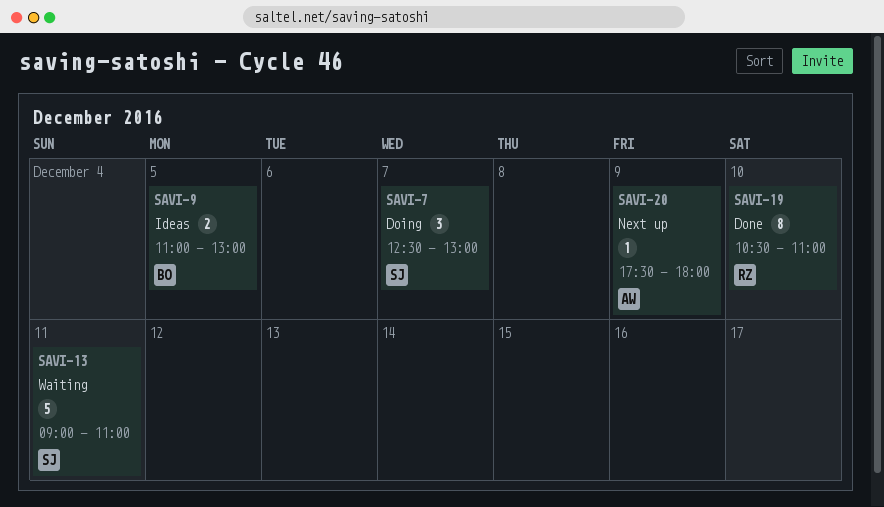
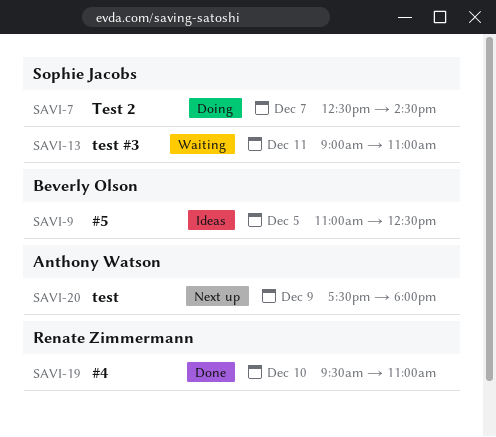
SAVI-7, ends: 13:00 -> 14:30
SAVI-9, ends: 13:00 -> 12:30
SAVI-19, begins: 10:30 -> 09:30

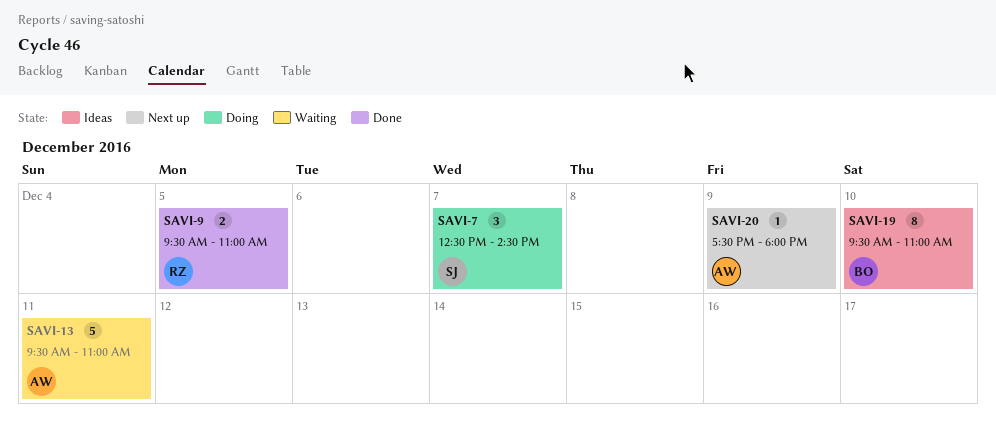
SAVI-9, status: Ideas -> Done
SAVI-9, owner: Beverly Olson -> Renate Zimmermann
SAVI-9, begins: 11:00 -> 09:30
SAVI-9, ends: 12:30 -> 11:00
SAVI-13, owner: Sophie Jacobs -> Anthony Watson
SAVI-13, begins: 09:00 -> 09:30
SAVI-19, status: Done -> Ideas
SAVI-19, owner: Renate Zimmermann -> Beverly Olson

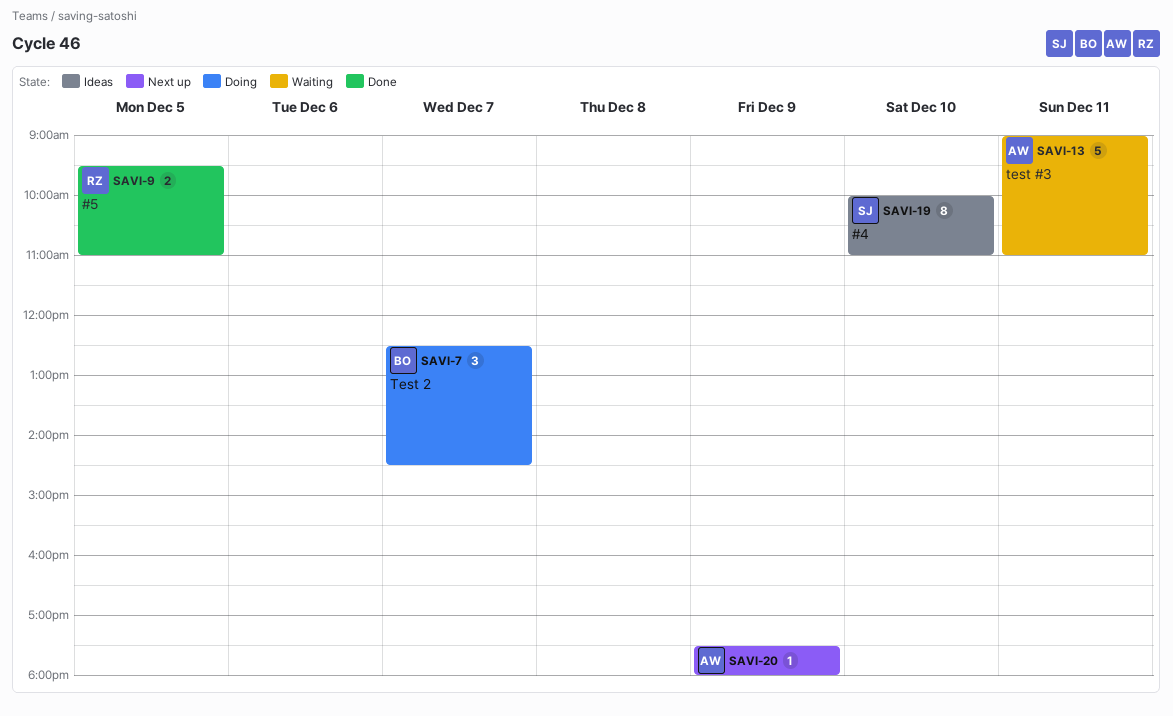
SAVI-7, owner: SJ -> BO
SAVI-13, begins: 09:30 -> 09:00
SAVI-19, owner: BO -> SJ
SAVI-19, begins: 09:30 -> 10:00

